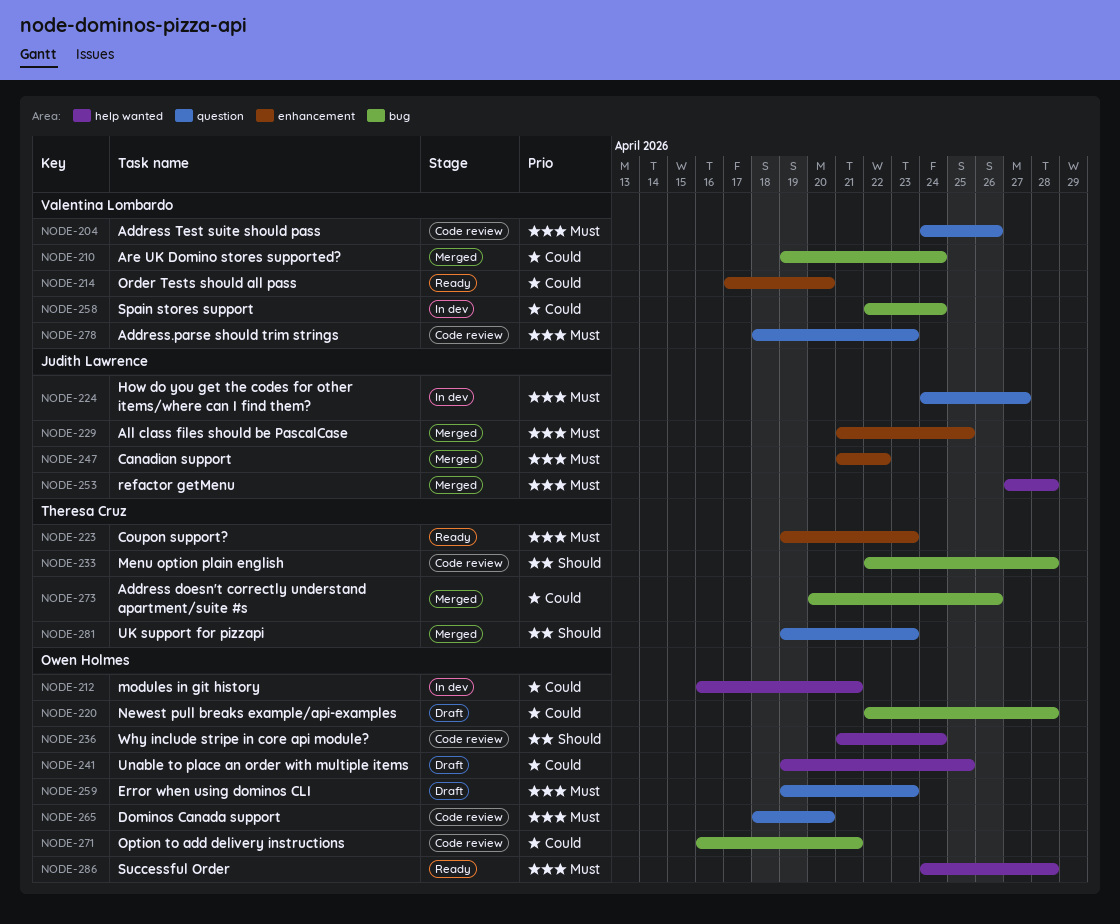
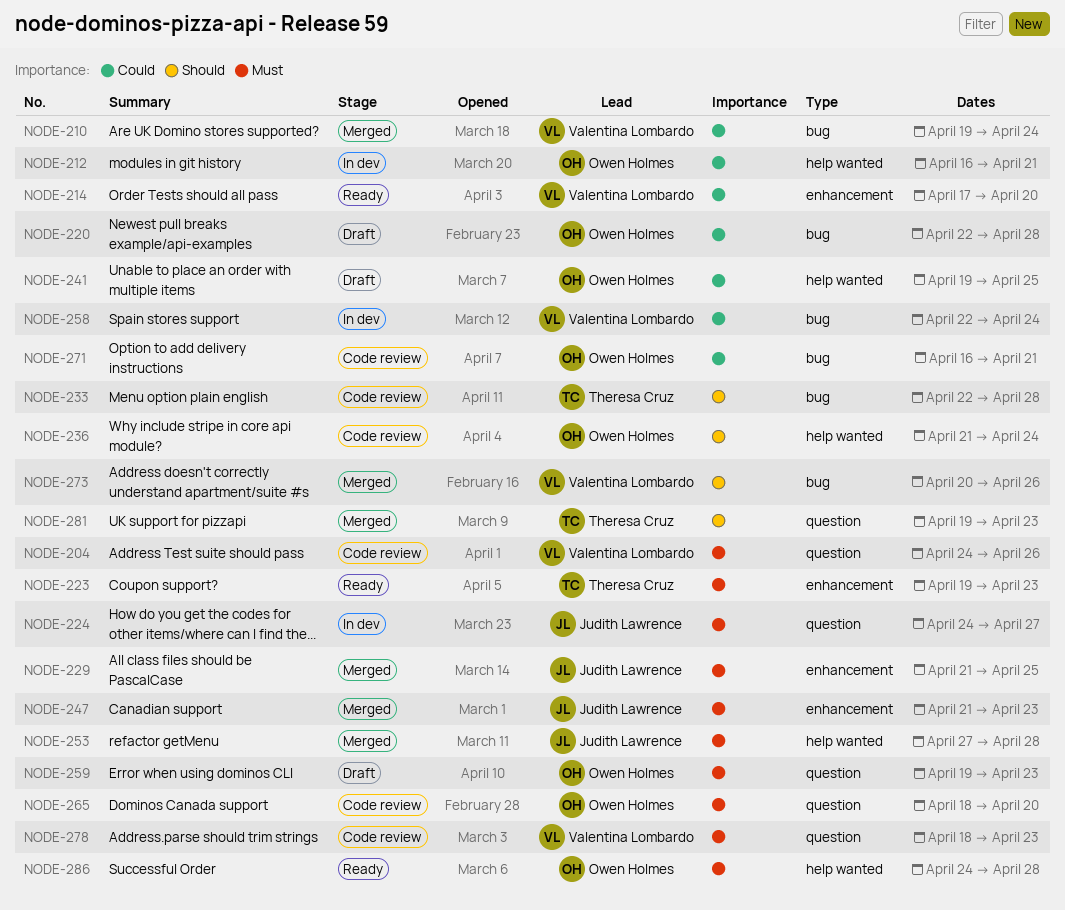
NODE-247, due: Apr 22 -> Apr 23
NODE-273, owner: Theresa Cruz -> Valentina Lombardo
NODE-273, priority: Could -> Should

